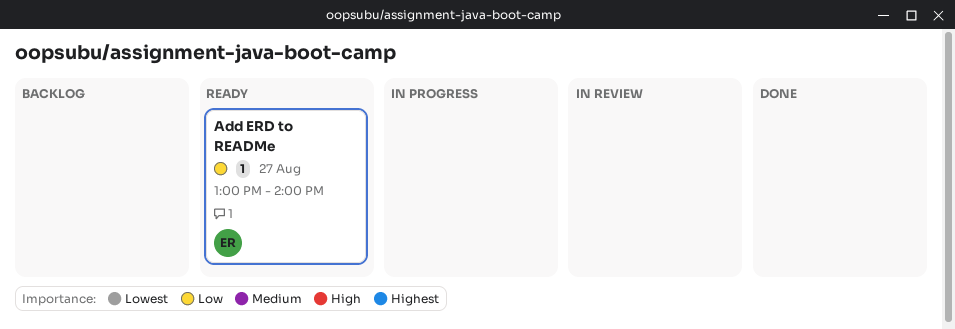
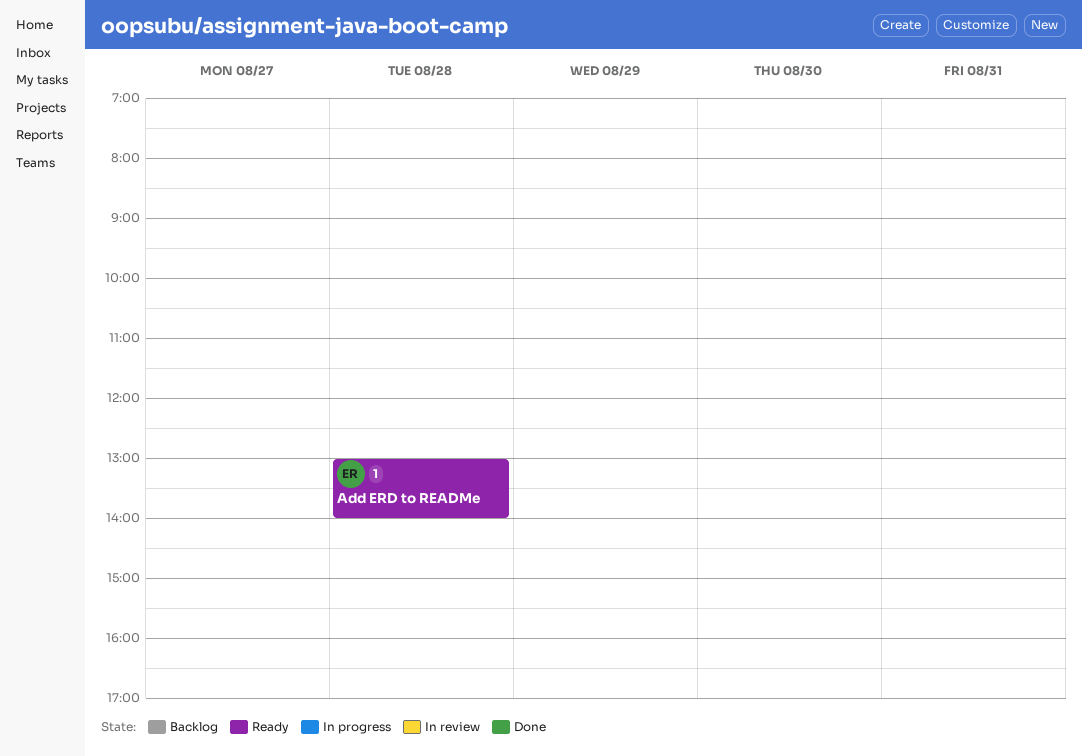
Add ERD to READMe, day: Aug 27 -> Aug 28

